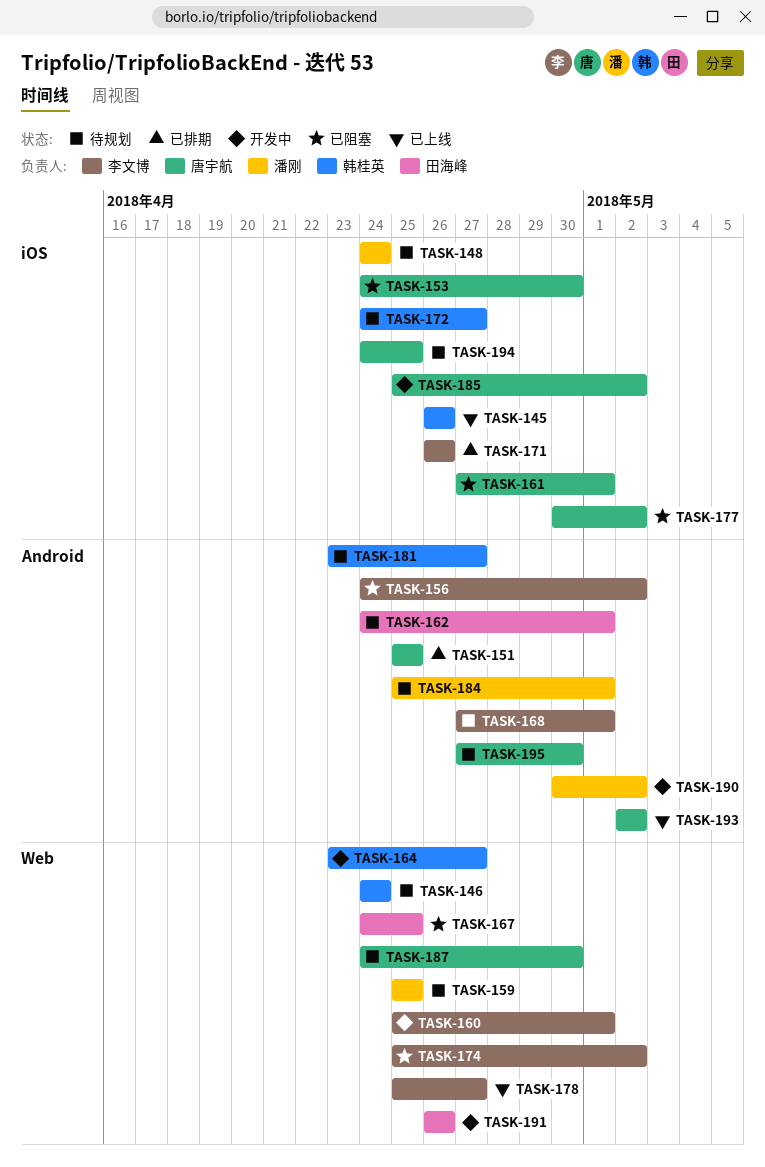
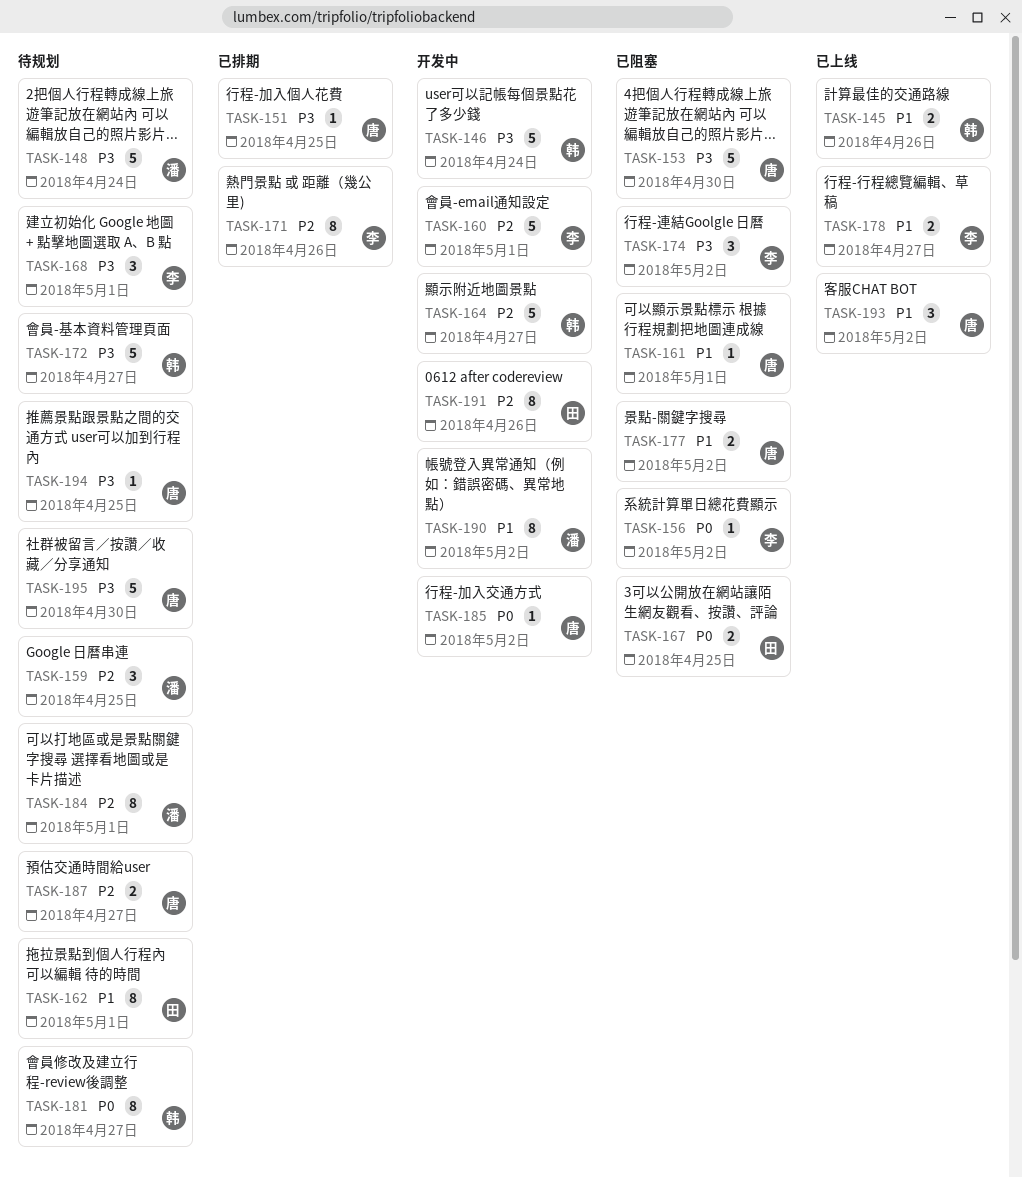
TASK-146, status: 待规划 -> 开发中
TASK-187, due: Apr 30 -> Apr 27

